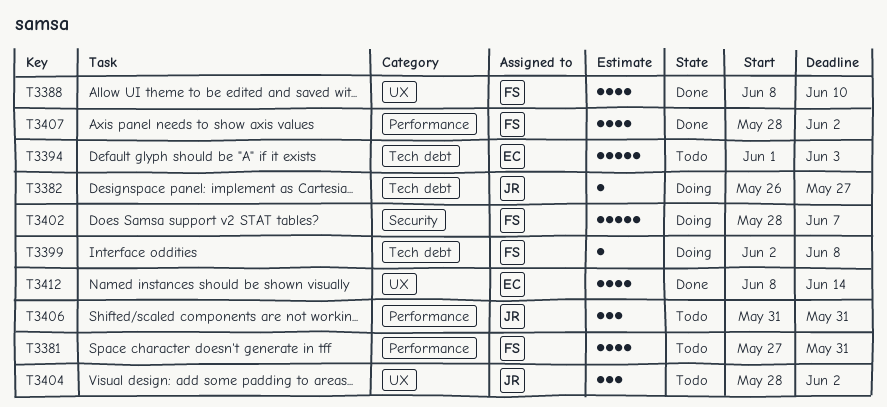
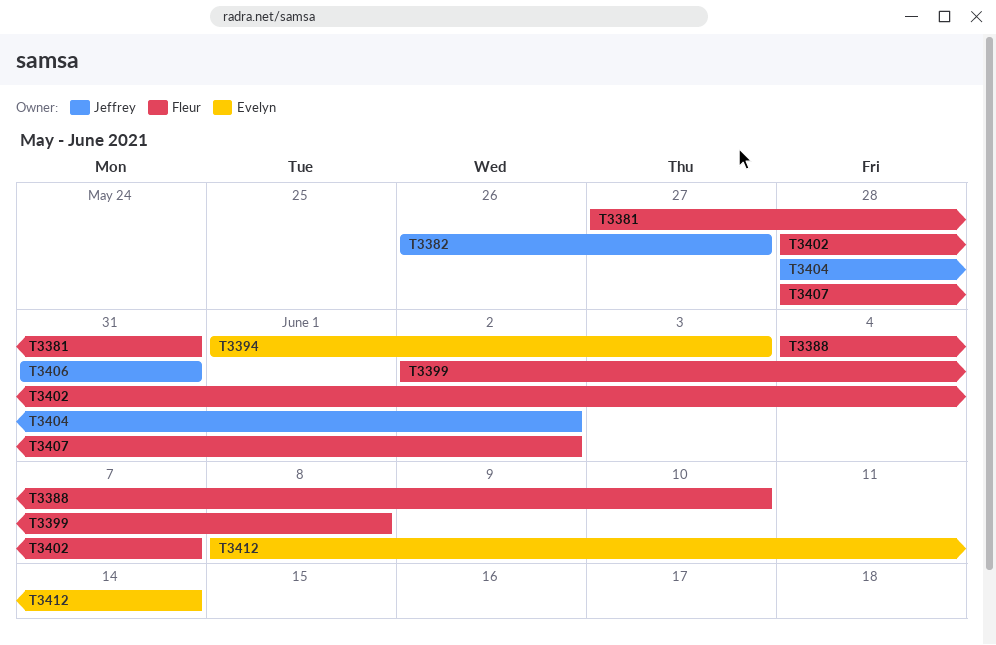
T3388, start: Jun 8 -> Jun 4

